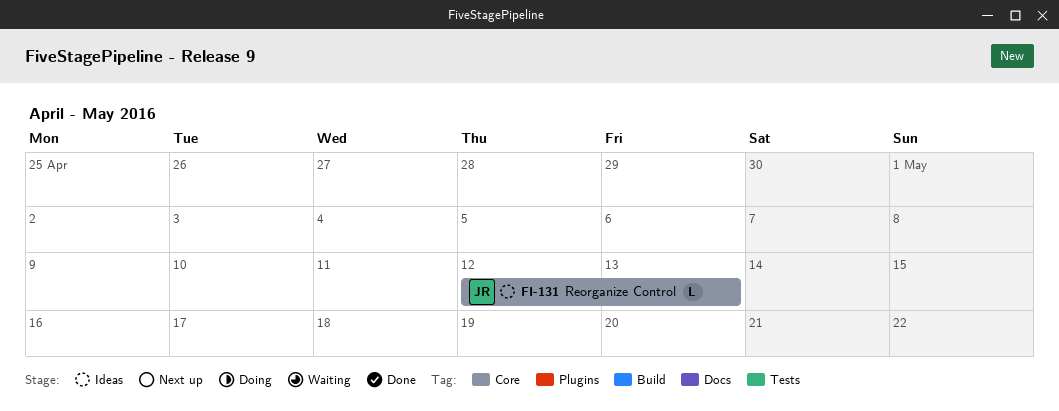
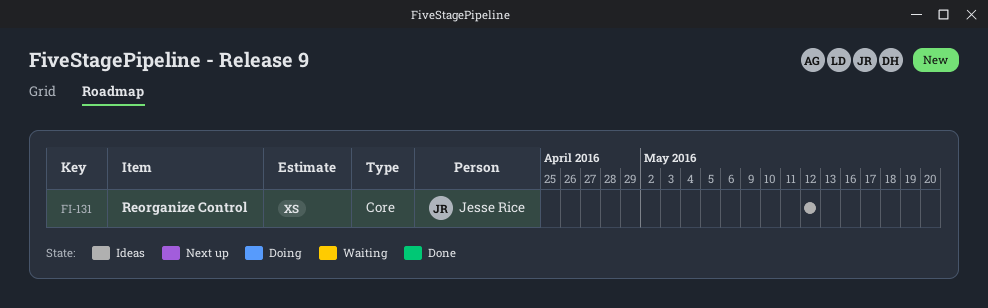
FI-131, estimate: L -> XS
FI-131, due: May 13 -> May 12

